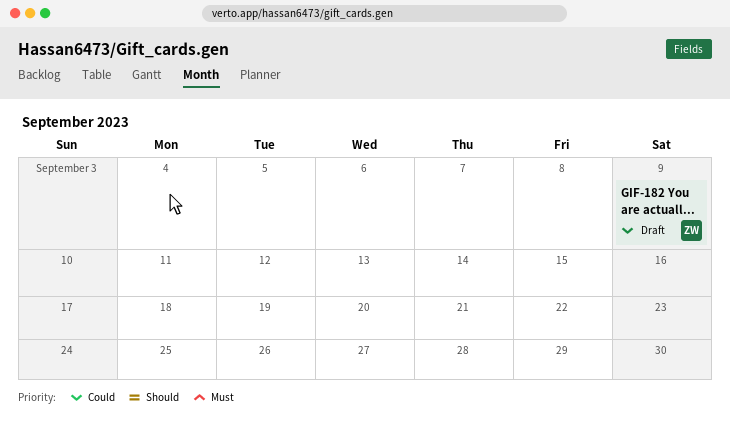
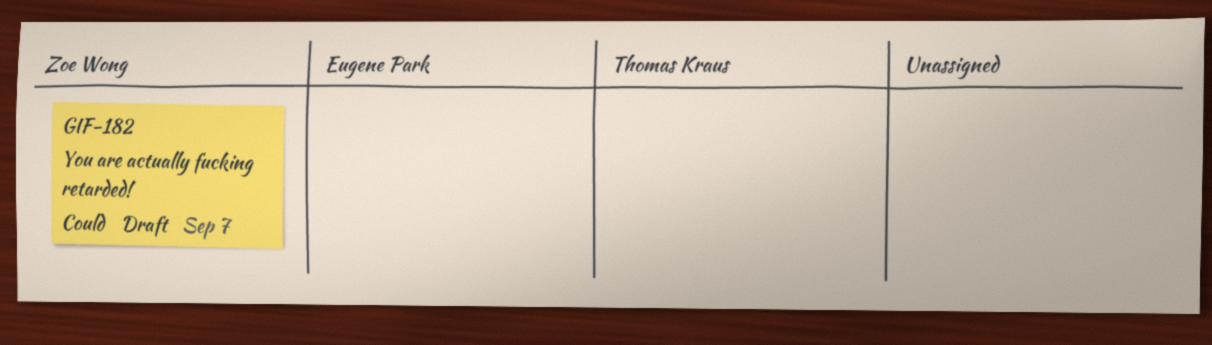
GIF-182, due: Sep 9 -> Sep 7

